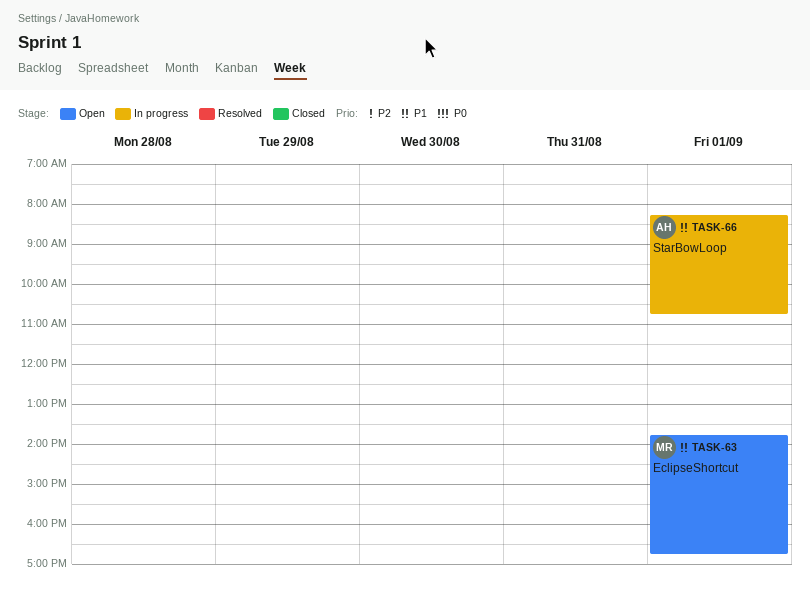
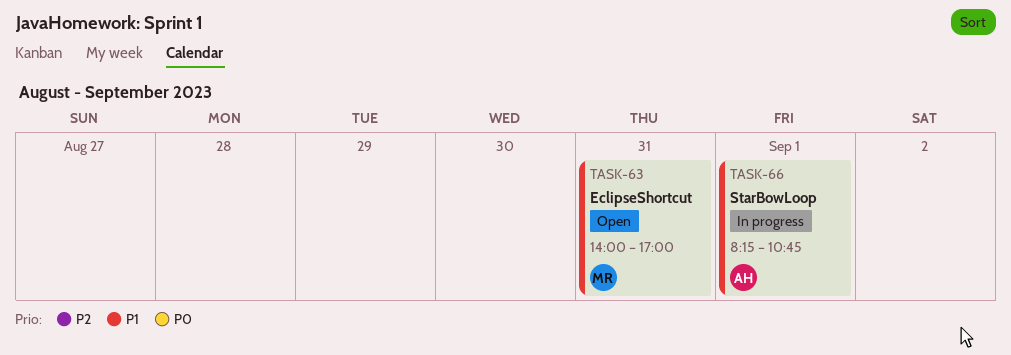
TASK-63, day: Sep 1 -> Aug 31
TASK-63, begins: 13:45 -> 14:00
TASK-63, ends: 16:45 -> 17:00

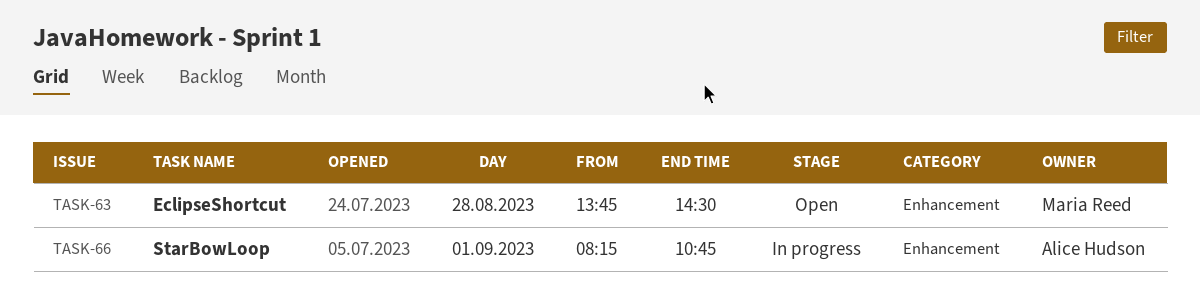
TASK-63, day: Aug 31 -> Aug 28
TASK-63, begins: 14:00 -> 13:45
TASK-63, ends: 17:00 -> 14:30

